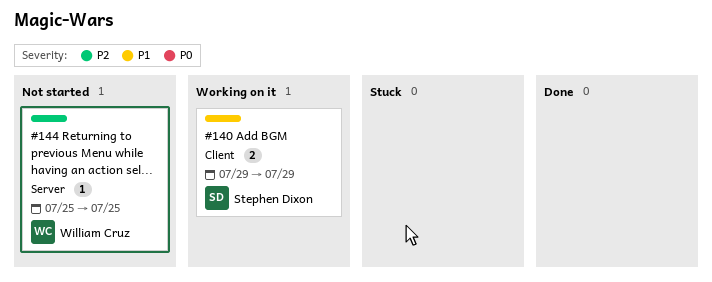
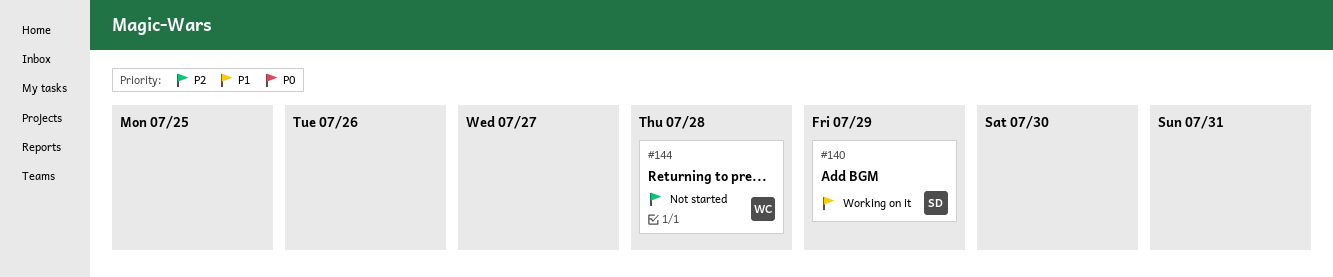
#144, due: Jul 25 -> Jul 28

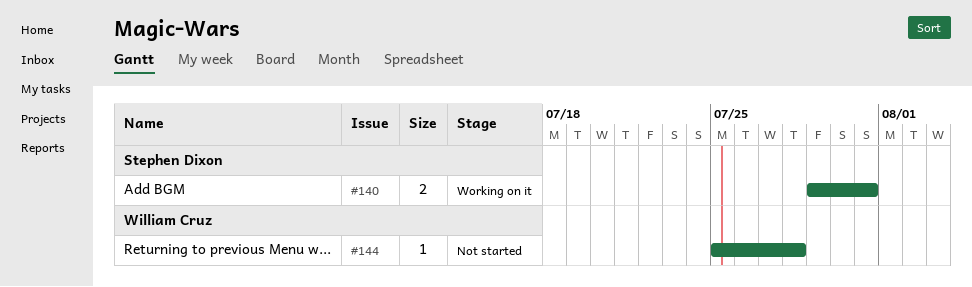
#140, due: Jul 29 -> Jul 31

